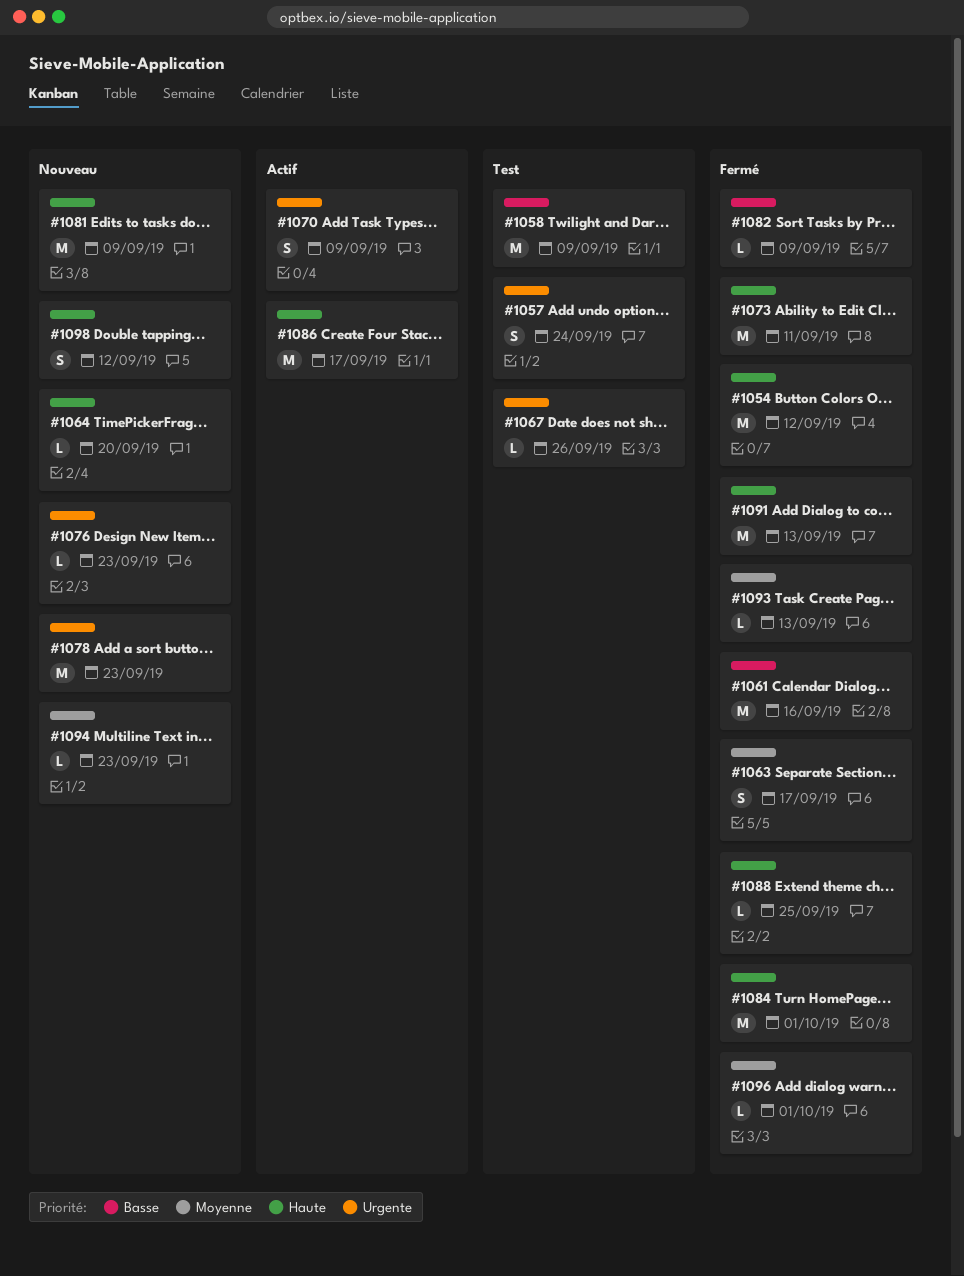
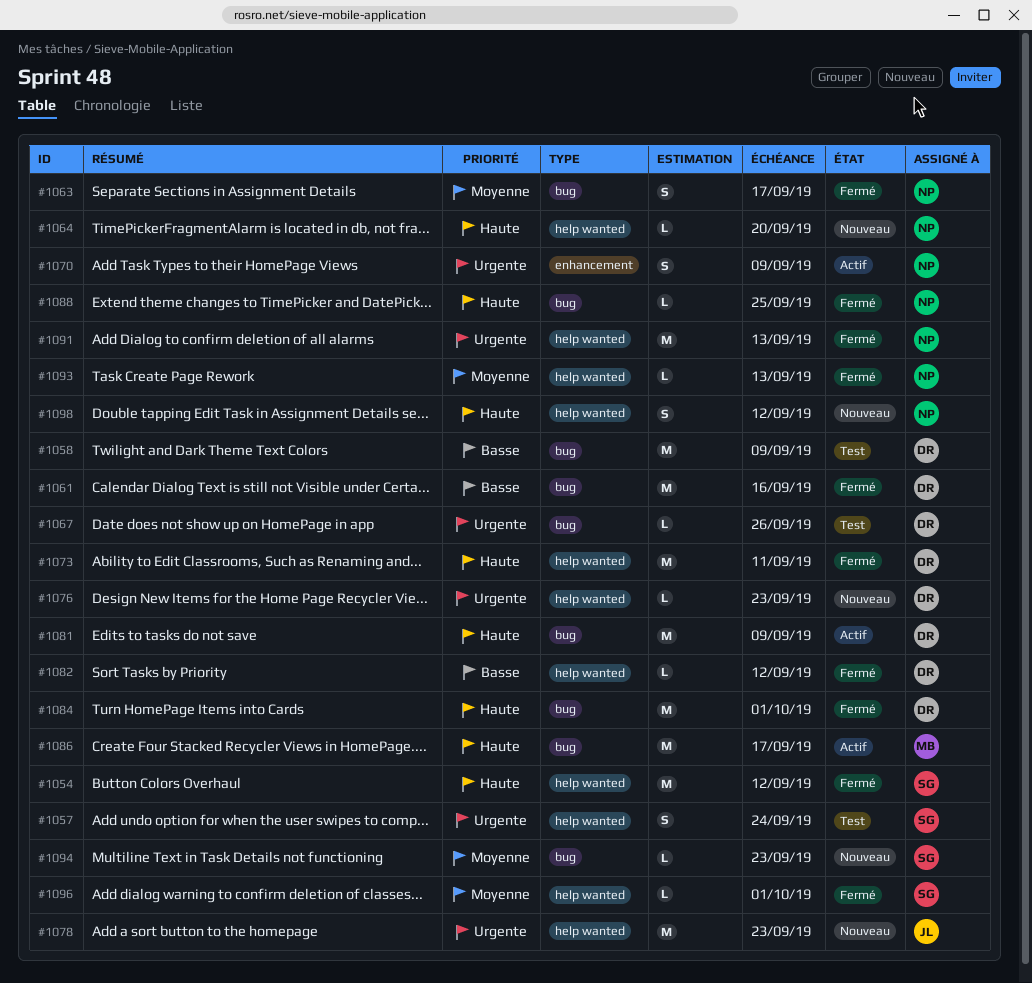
#1081, status: Nouveau -> Actif
#1082, due: Sep 9 -> Sep 12
#1091, priority: Haute -> Urgente

